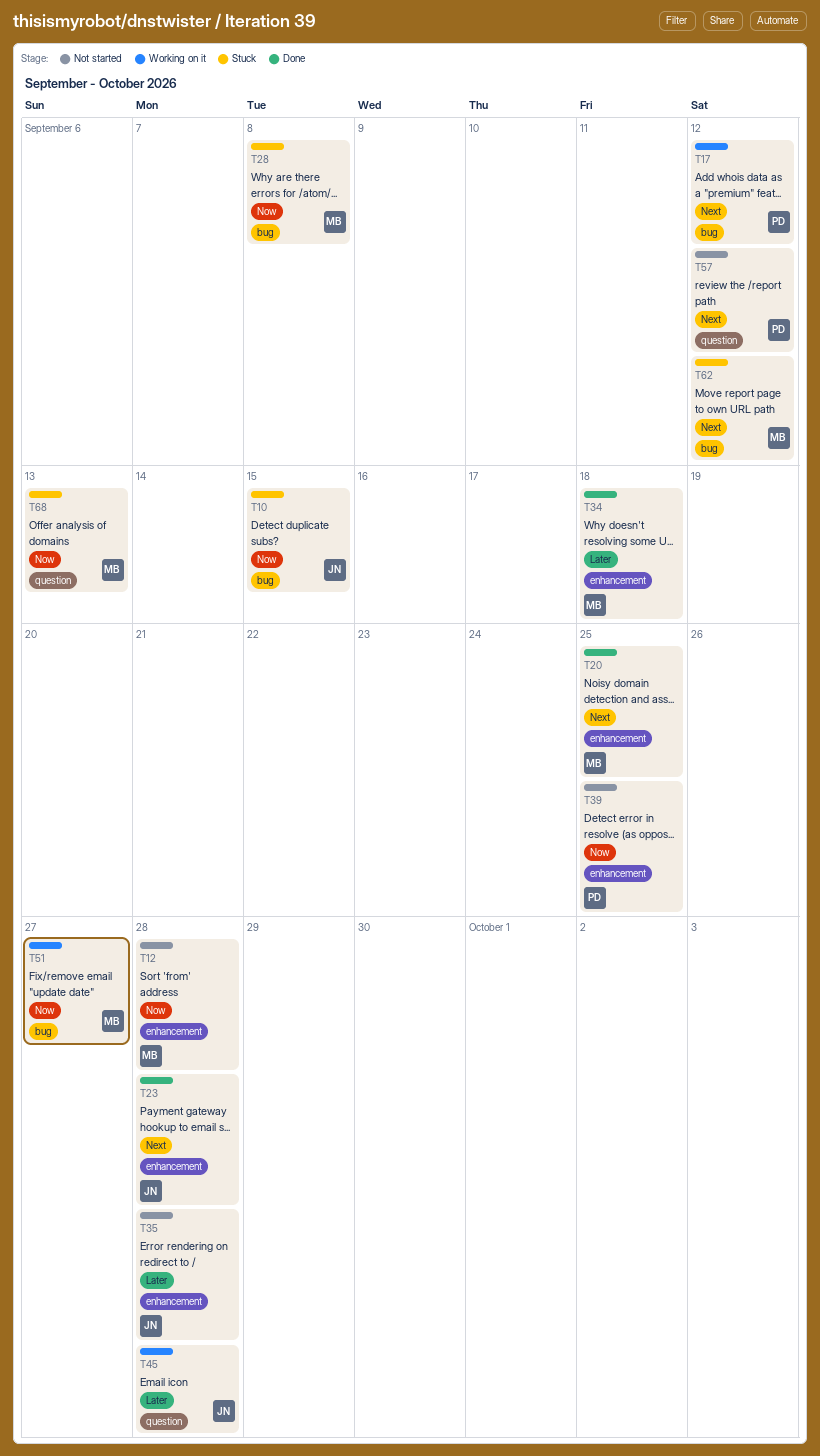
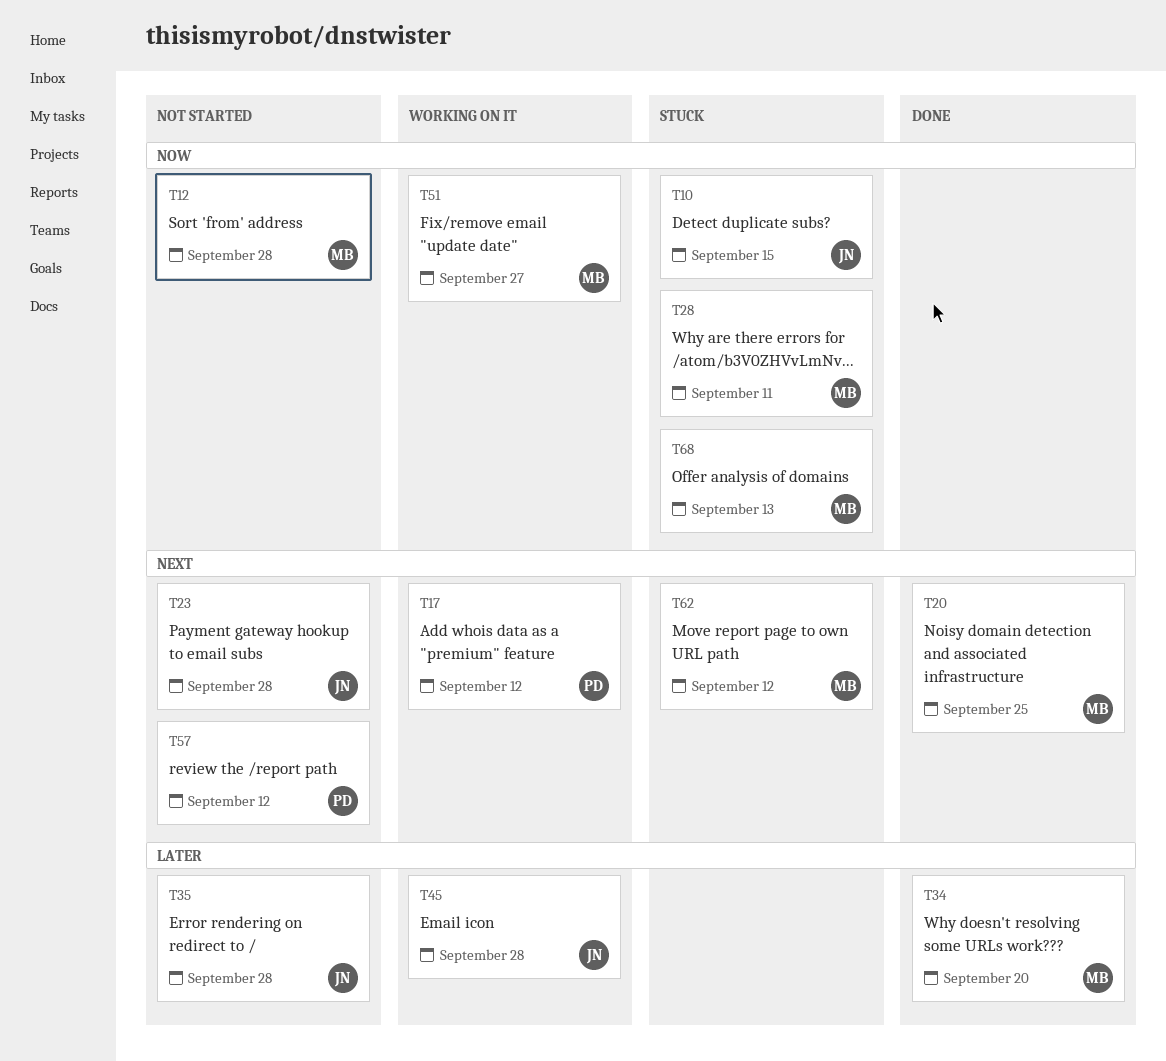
T23, status: Done -> Not started
T28, due: Sep 8 -> Sep 11
T34, due: Sep 18 -> Sep 20
T39: present -> none

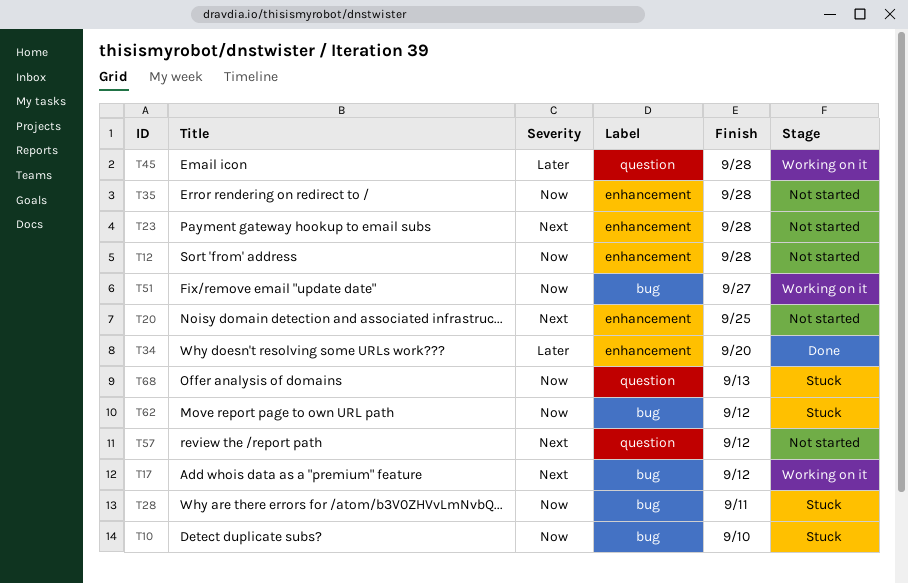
T10, due: Sep 15 -> Sep 10
T20, status: Done -> Not started
T35, priority: Later -> Now
T62, priority: Next -> Now

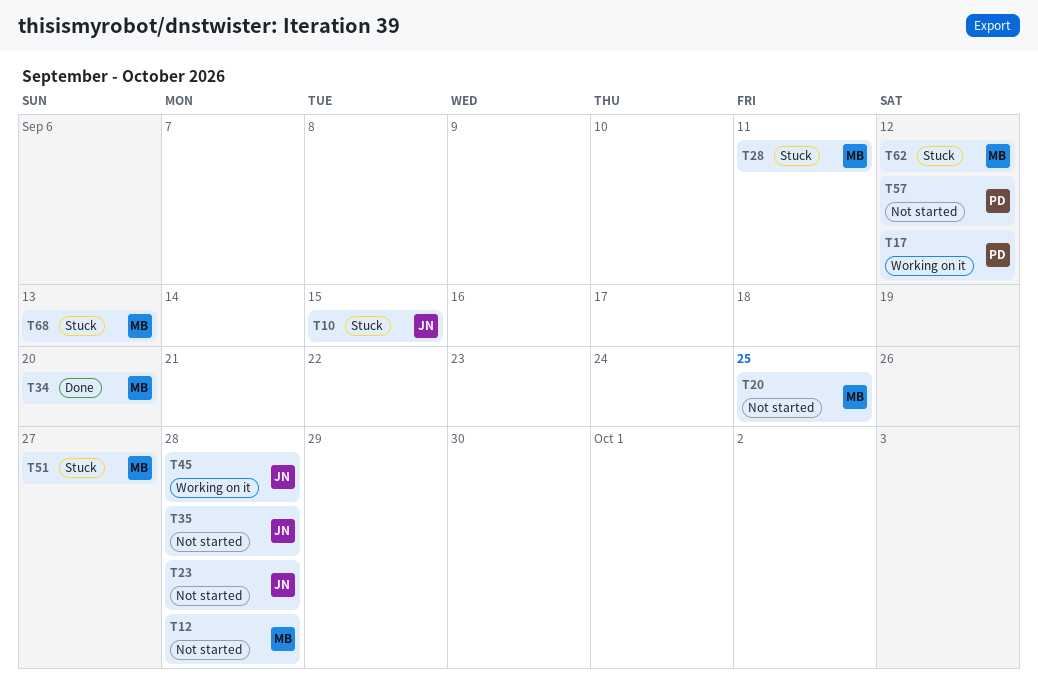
T10, due: Sep 10 -> Sep 15
T51, status: Working on it -> Stuck

